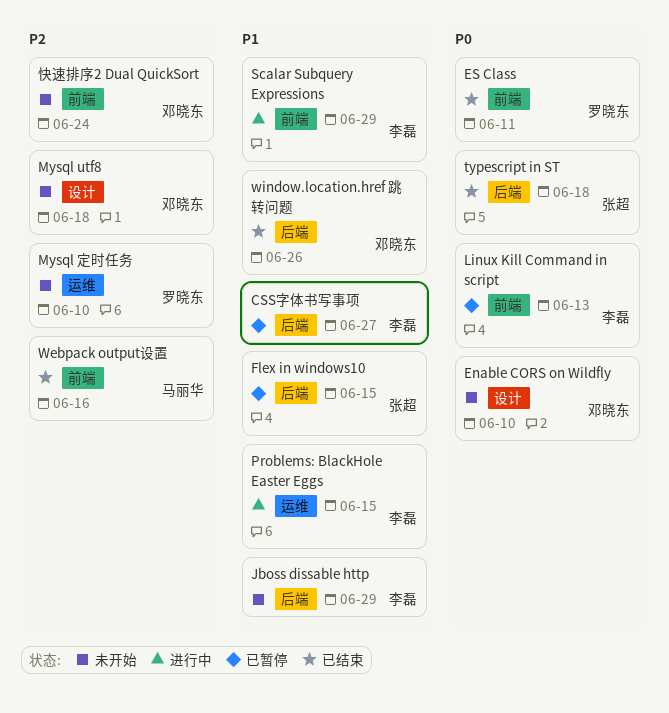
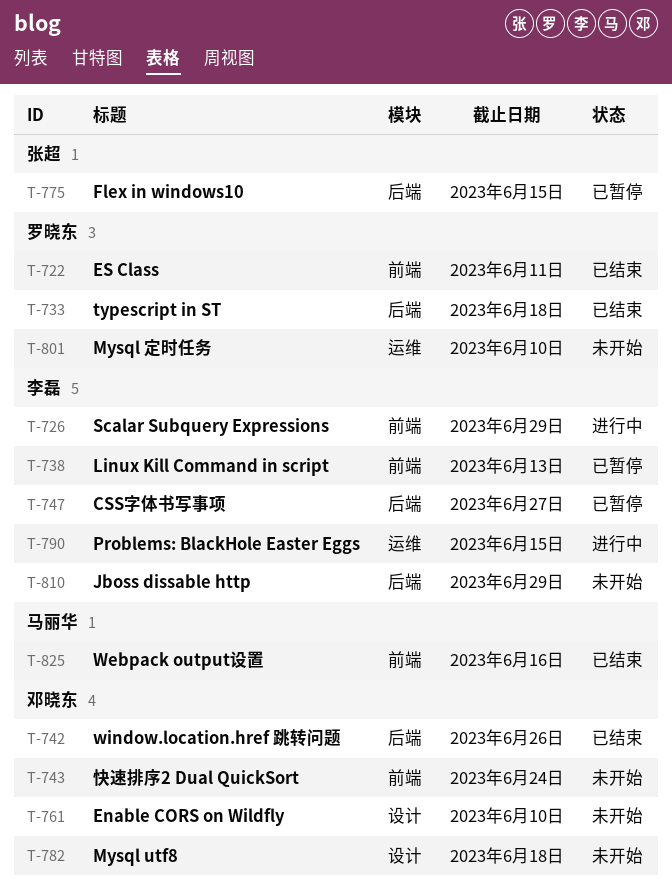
typescript in ST, owner: 张超 -> 罗晓东

